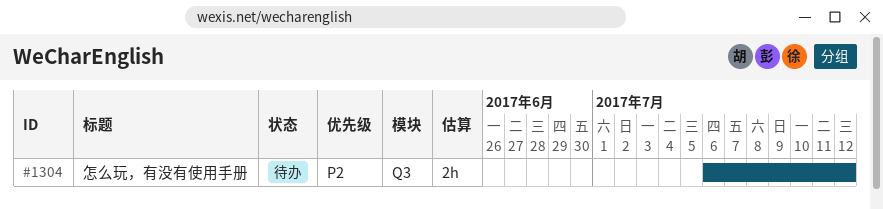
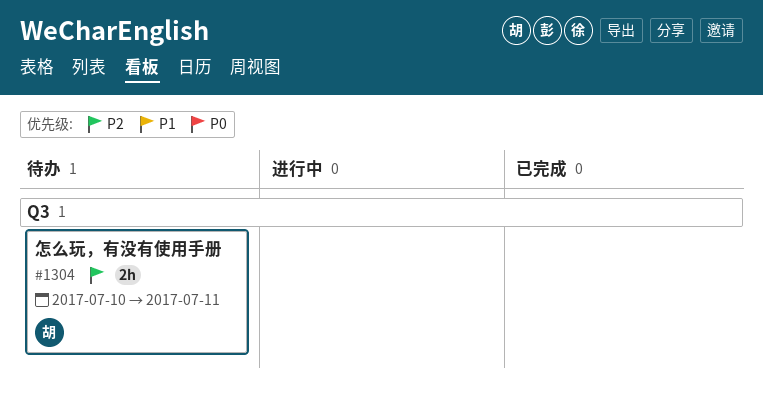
#1304, start: Jul 6 -> Jul 10
#1304, due: Jul 12 -> Jul 11

